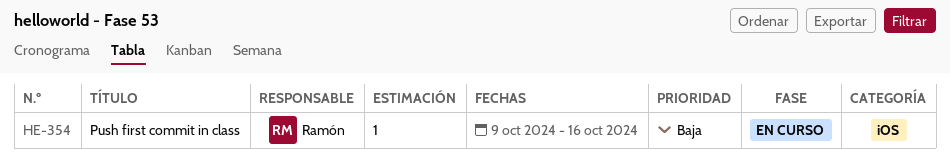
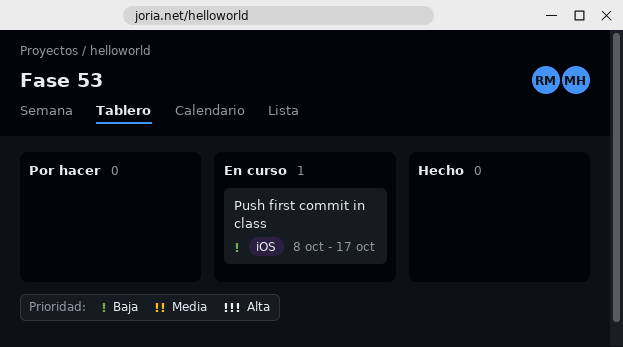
Push first commit in class, start: Oct 9 -> Oct 8
Push first commit in class, due: Oct 16 -> Oct 17

